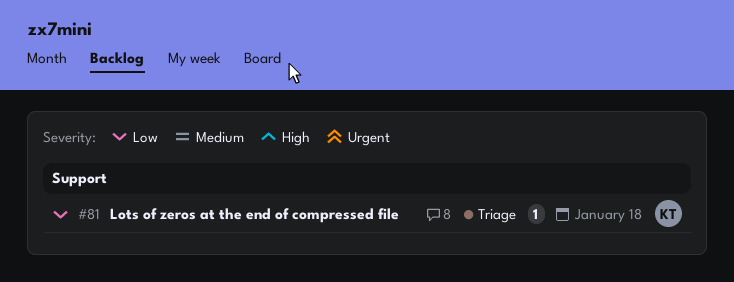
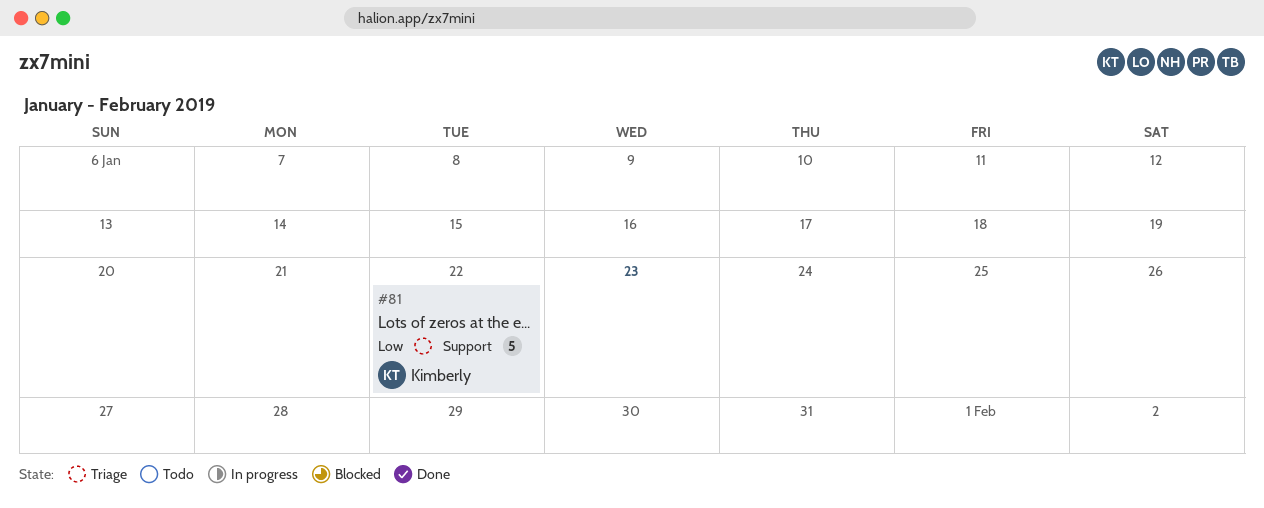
#81, estimate: 1 -> 5
#81, due: Jan 18 -> Jan 22

